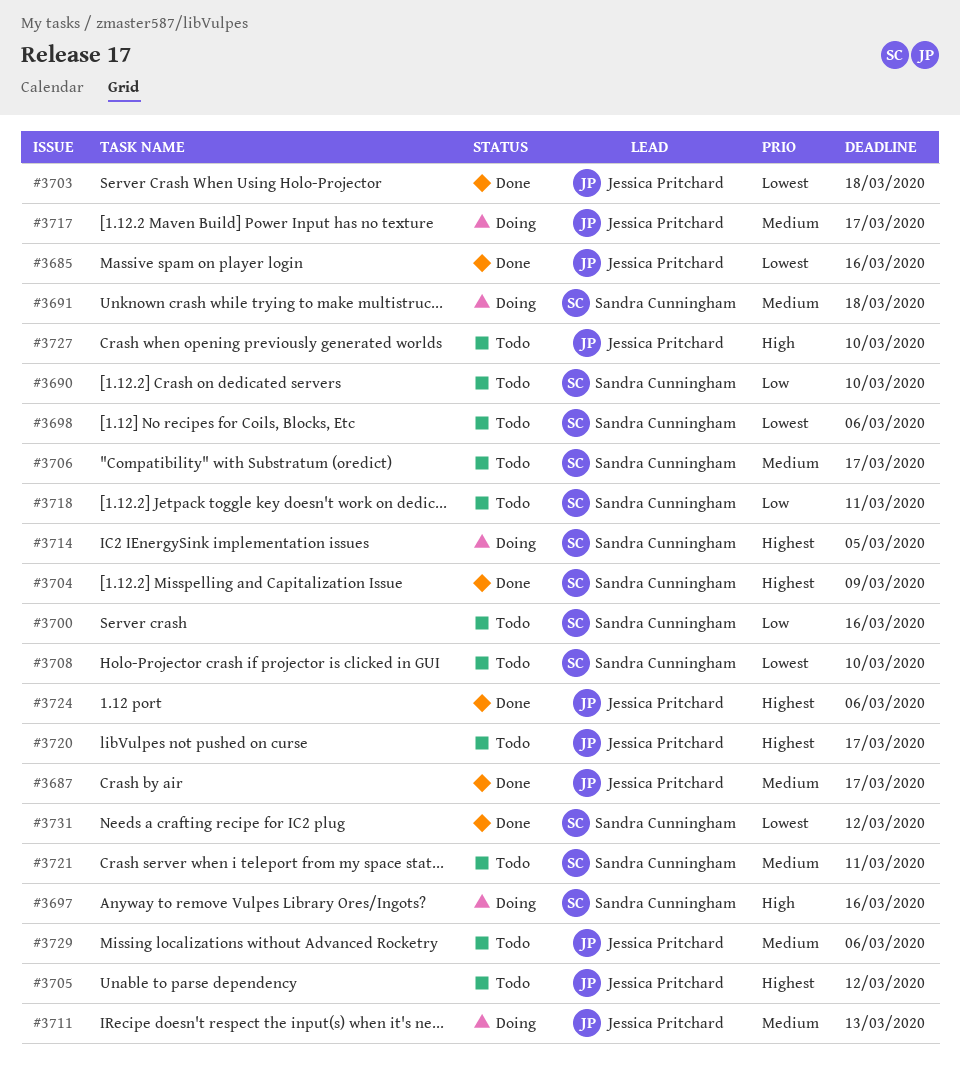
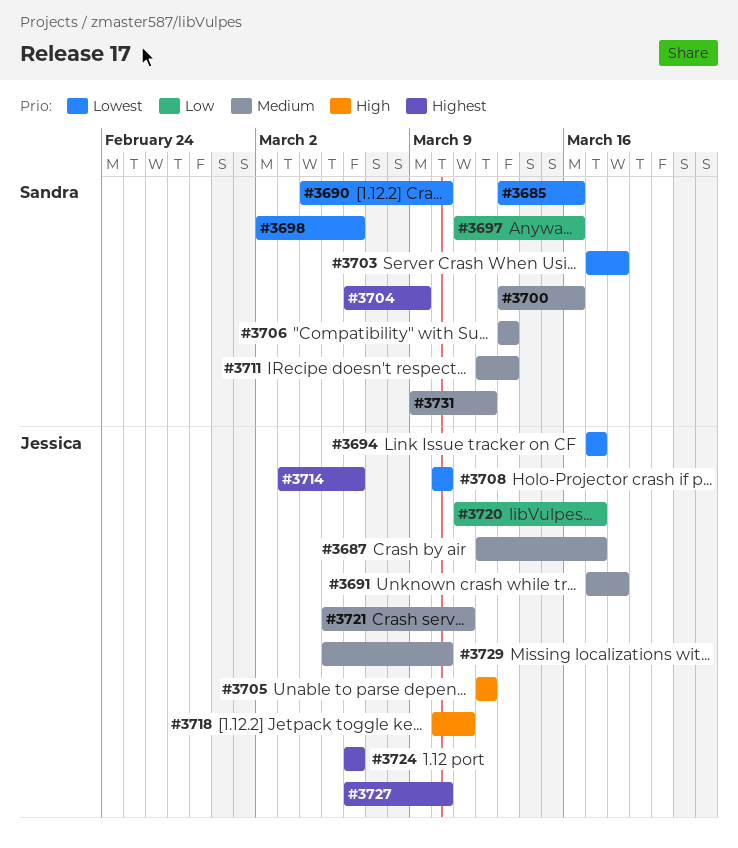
#3685, owner: Jessica Pritchard -> Sandra Cunningham
#3690, priority: Low -> Lowest
#3691, owner: Sandra Cunningham -> Jessica Pritchard
#3694: none -> present
#3697, priority: High -> Low
#3700, priority: Low -> Medium
#3703, owner: Jessica Pritchard -> Sandra Cunningham
#3705, priority: Highest -> High
#3706, due: Mar 17 -> Mar 13
#3708, owner: Sandra Cunningham -> Jessica Pritchard
#3711, owner: Jessica Pritchard -> Sandra Cunningham
#3714, owner: Sandra Cunningham -> Jessica Pritchard
#3714, due: Mar 5 -> Mar 6
#3717: present -> none
#3718, owner: Sandra Cunningham -> Jessica Pritchard
#3718, priority: Low -> High
#3720, priority: Highest -> Low
#3721, owner: Sandra Cunningham -> Jessica Pritchard
#3727, priority: High -> Highest
#3729, due: Mar 6 -> Mar 10
#3731, priority: Lowest -> Medium

